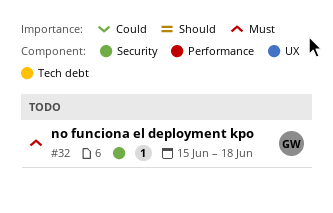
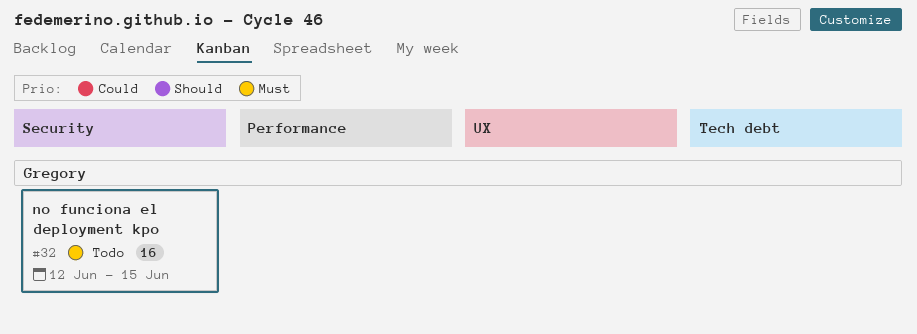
#32, estimate: 1 -> 16
#32, start: Jun 15 -> Jun 12
#32, due: Jun 18 -> Jun 15

